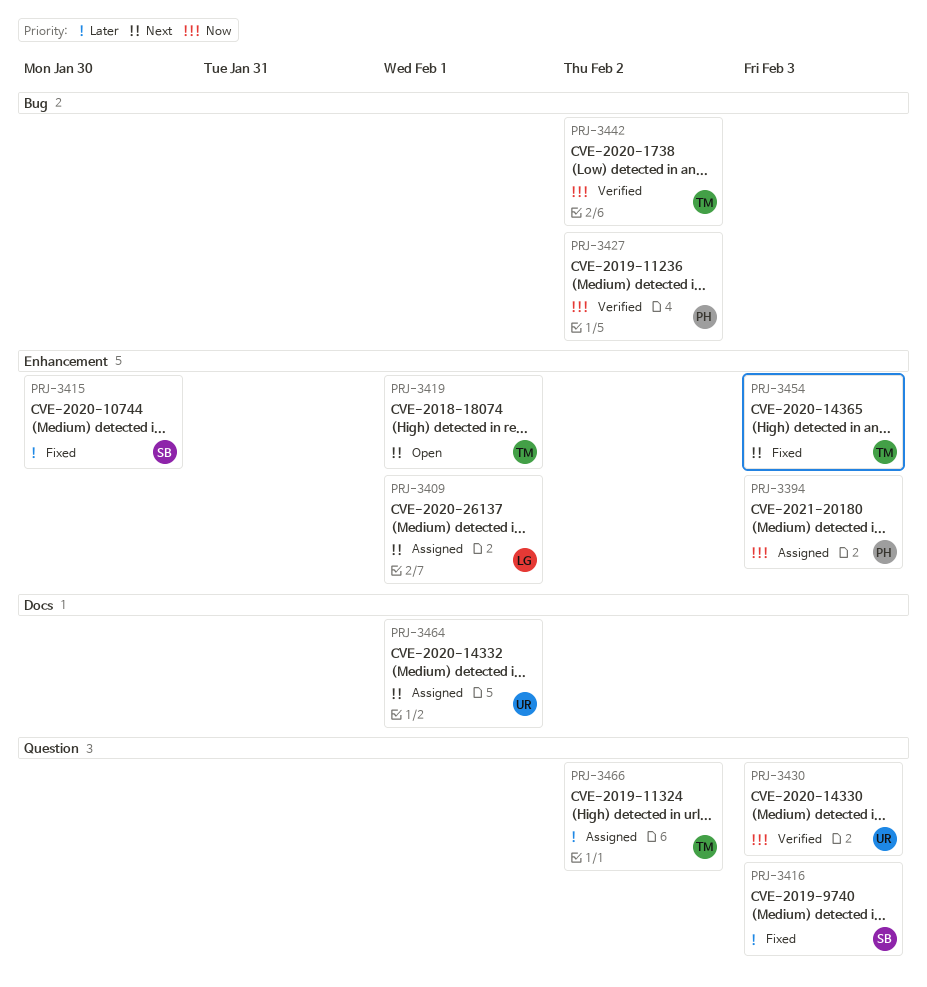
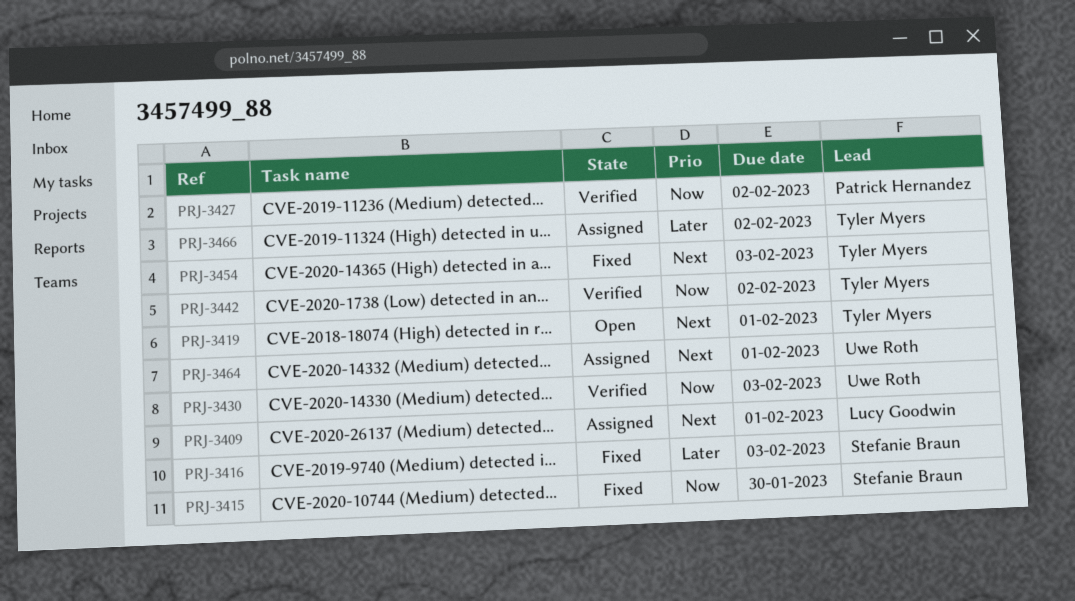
PRJ-3394: present -> none
PRJ-3415, priority: Later -> Now

